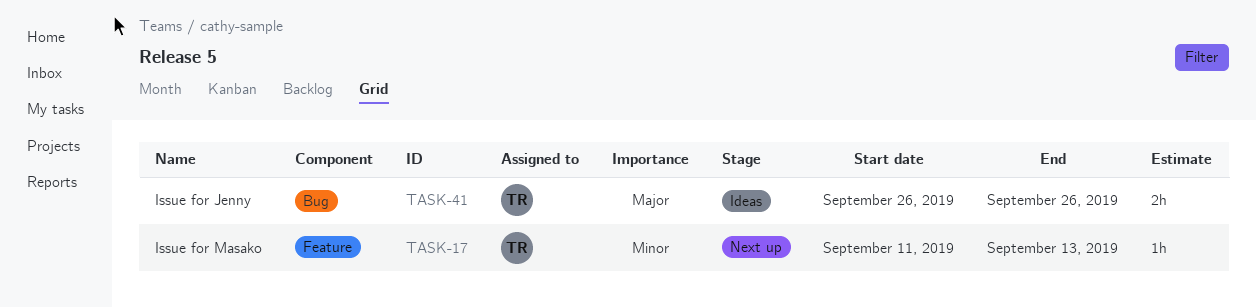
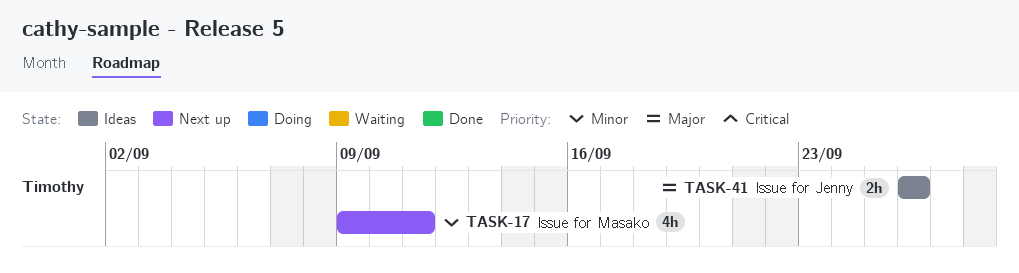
TASK-17, estimate: 1h -> 4h
TASK-17, start: Sep 11 -> Sep 9
TASK-17, due: Sep 13 -> Sep 11

